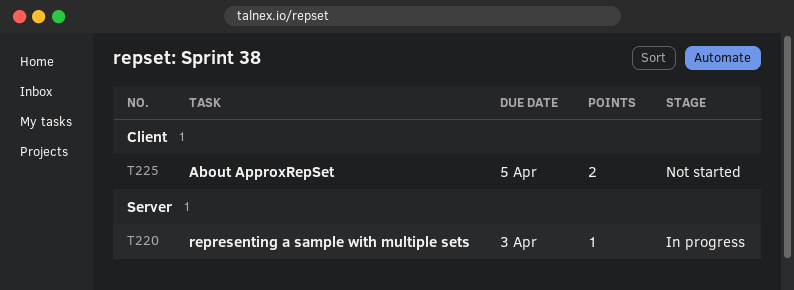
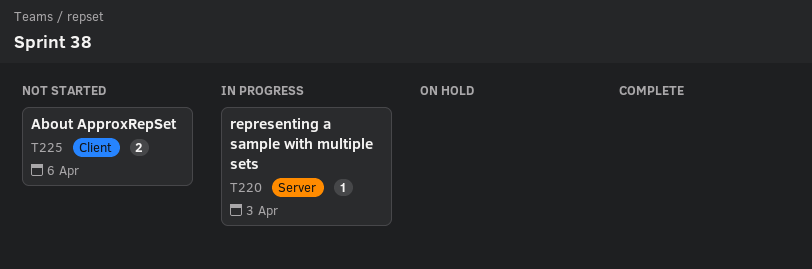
T225, due: Apr 5 -> Apr 6

